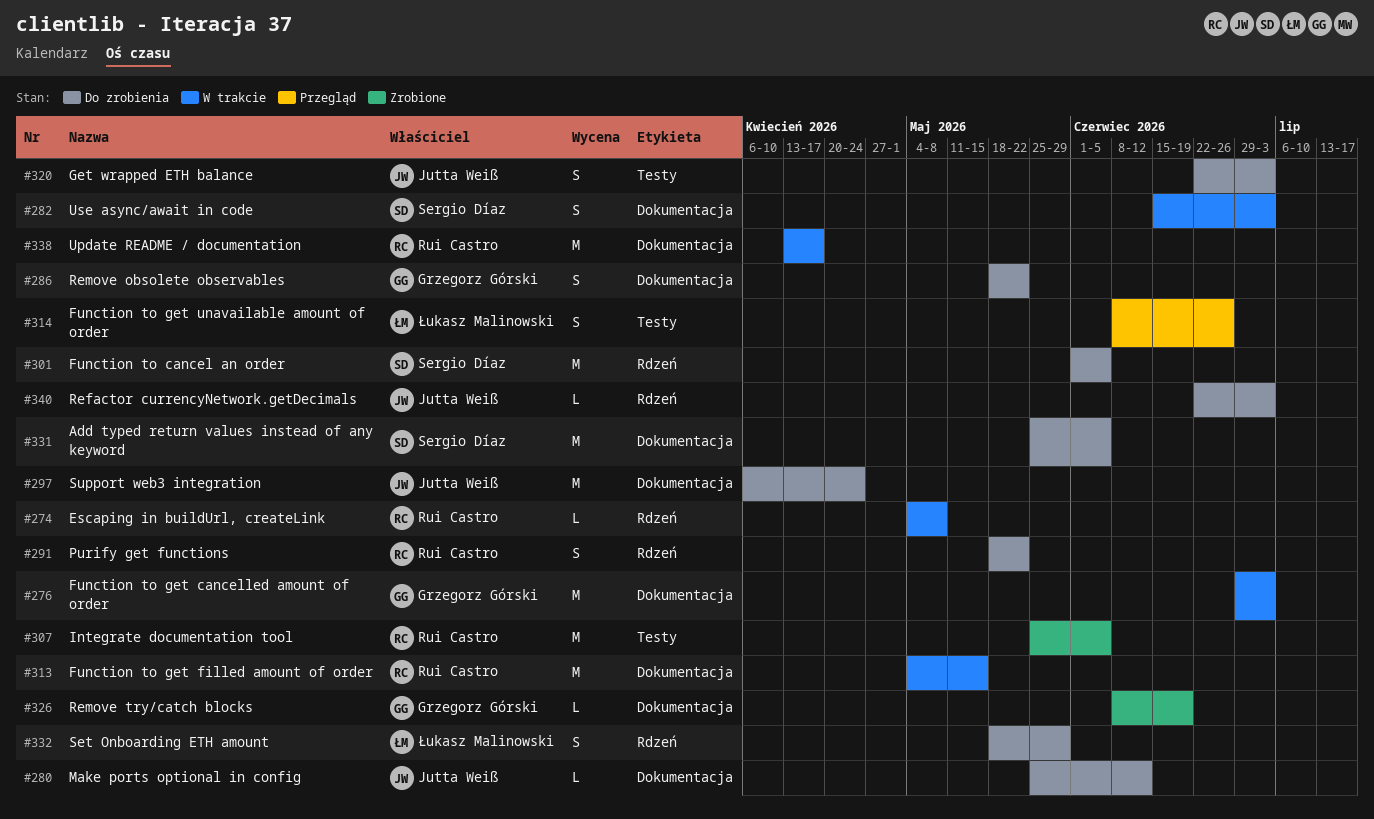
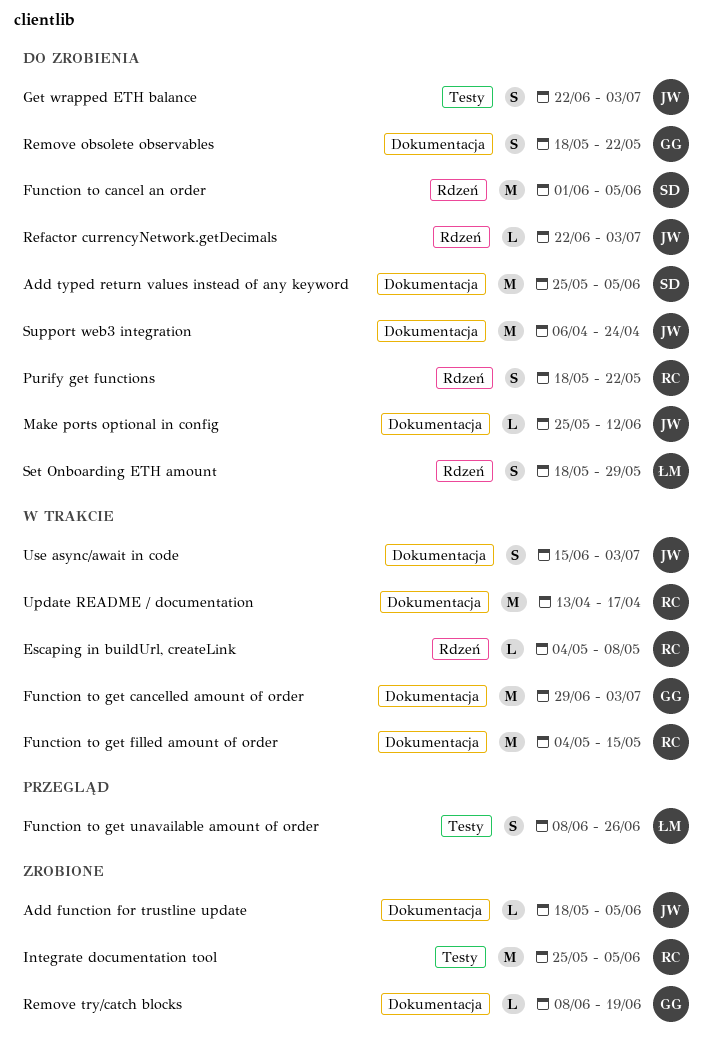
Add function for trustline update: none -> present
Use async/await in code, owner: Sergio Díaz -> Jutta Weiß

